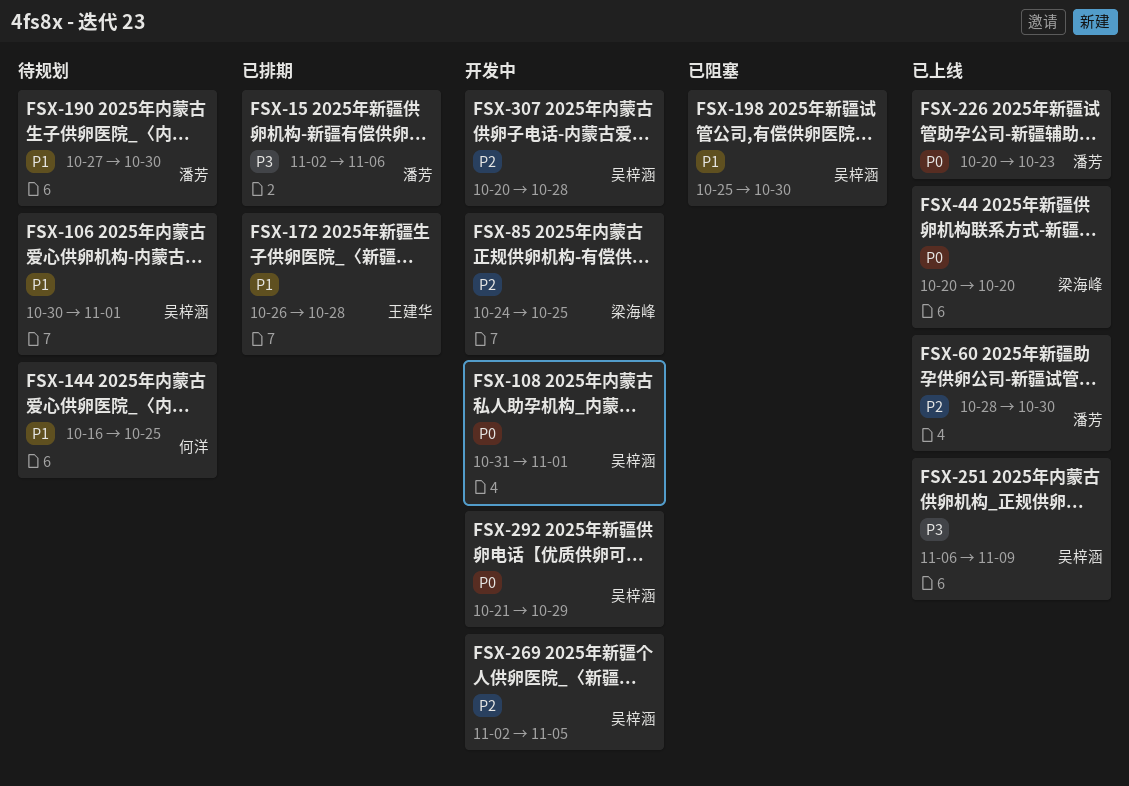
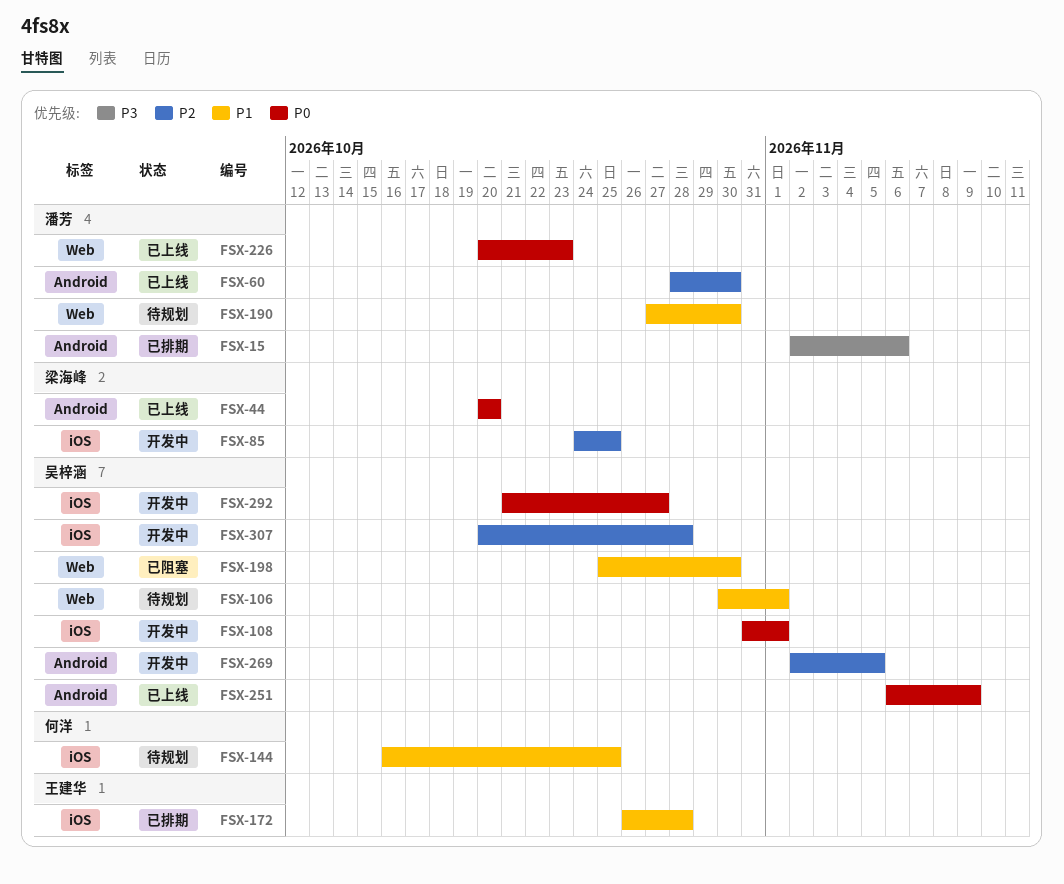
FSX-251, priority: P3 -> P0
FSX-292, due: Oct 29 -> Oct 27

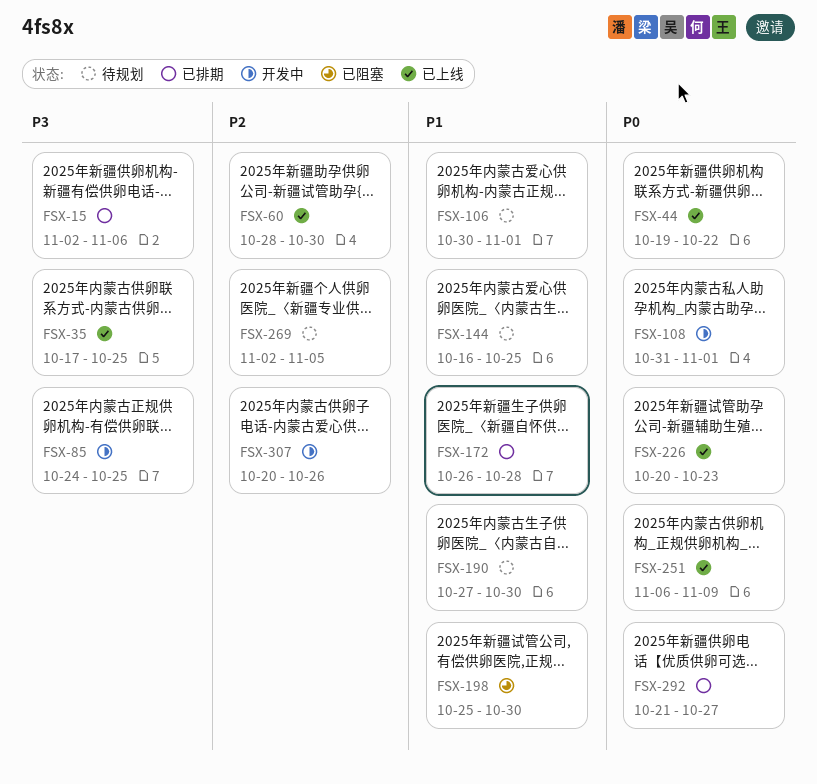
FSX-35: none -> present
FSX-44, start: Oct 20 -> Oct 19
FSX-44, due: Oct 20 -> Oct 22
FSX-85, priority: P2 -> P3
FSX-269, status: 开发中 -> 待规划
FSX-292, status: 开发中 -> 已排期
FSX-307, due: Oct 28 -> Oct 26

